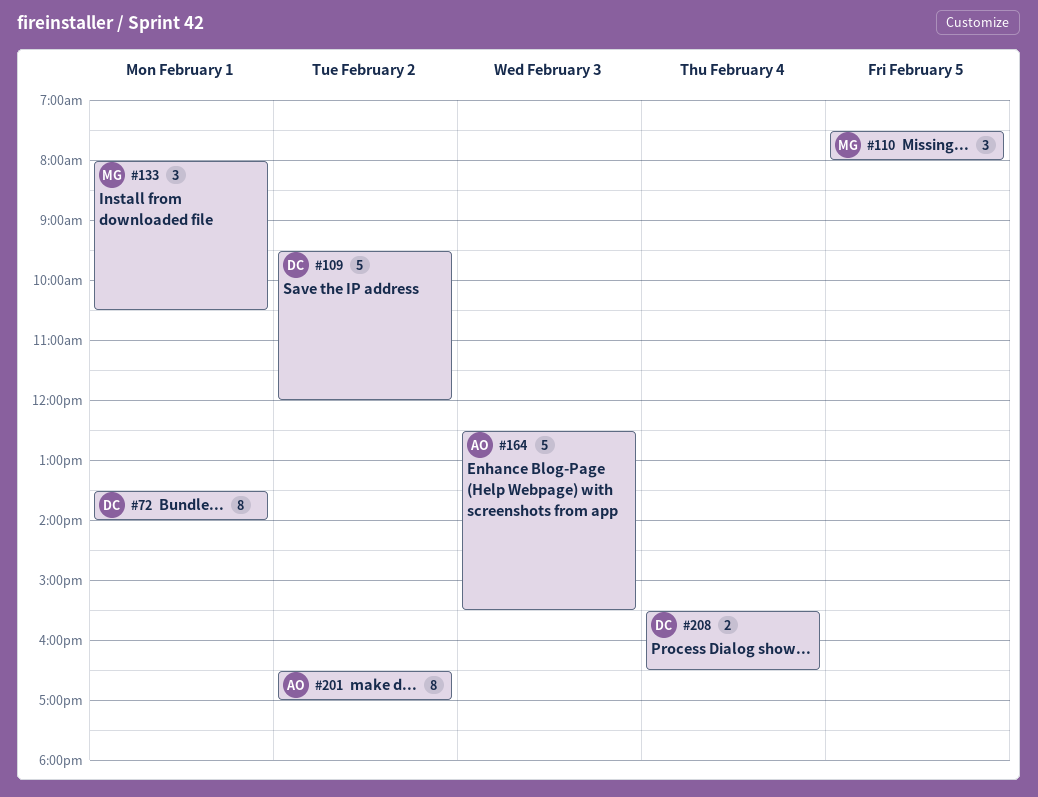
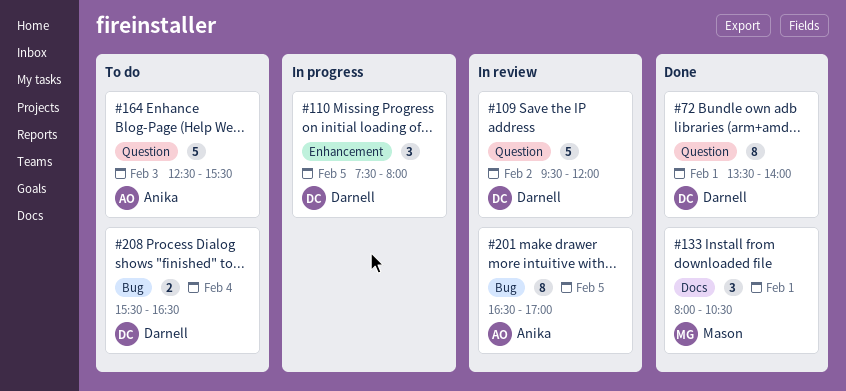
#110, owner: Mason -> Darnell
#201, day: Feb 2 -> Feb 5

